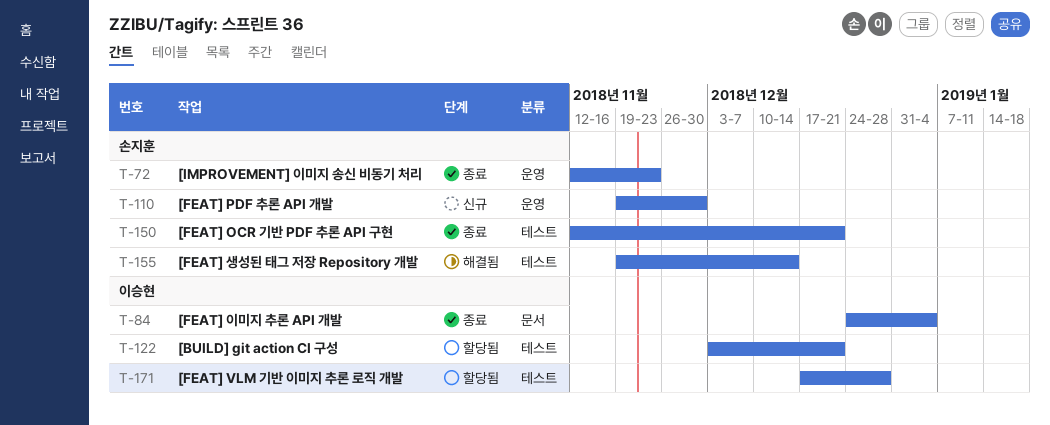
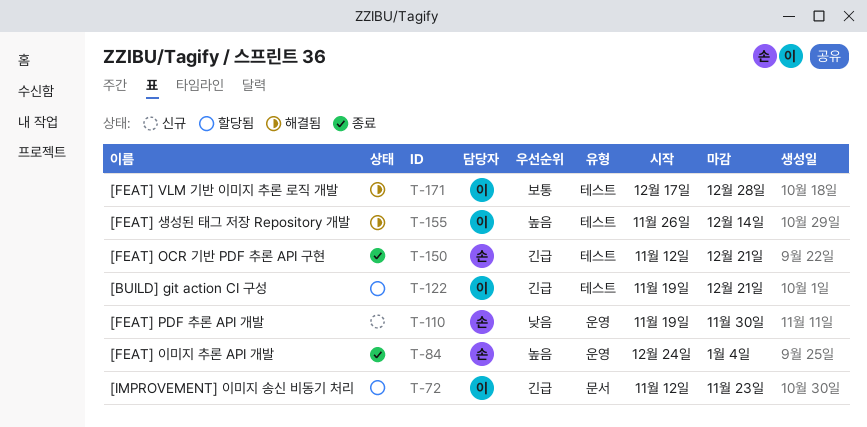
T-72, status: 종료 -> 할당됨
T-72, owner: 손지훈 -> 이승현
T-72, label: 운영 -> 문서
T-84, owner: 이승현 -> 손지훈
T-84, label: 문서 -> 운영
T-122, start: Dec 3 -> Nov 19
T-155, owner: 손지훈 -> 이승현
T-155, start: Nov 19 -> Nov 26
T-171, status: 할당됨 -> 해결됨

